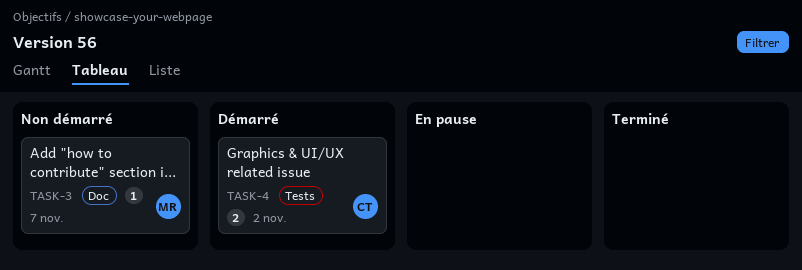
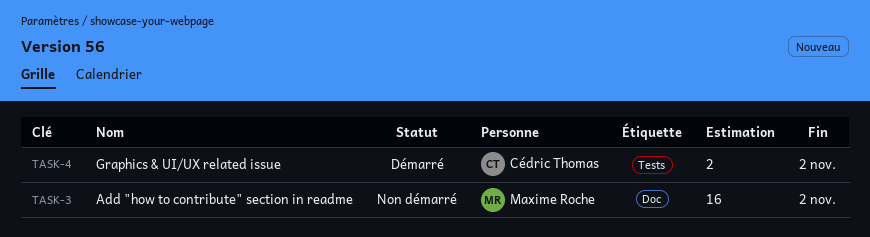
TASK-3, estimate: 1 -> 16
TASK-3, due: Nov 7 -> Nov 2

